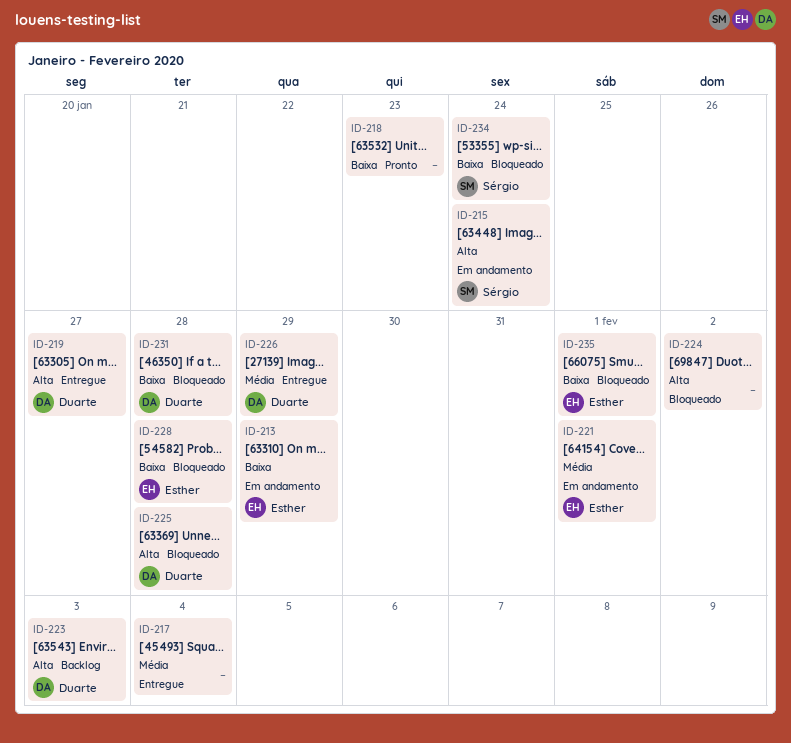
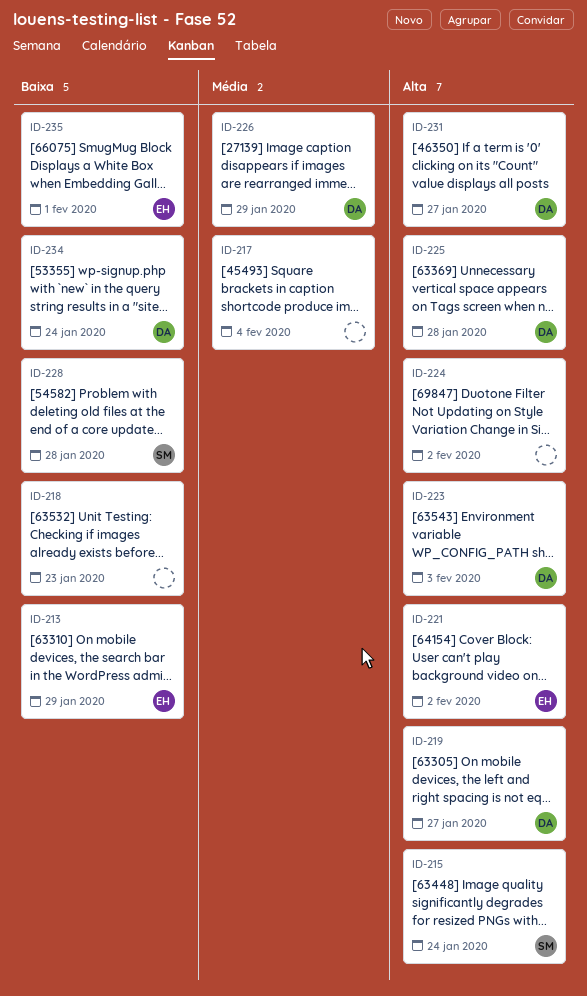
ID-221, priority: Média -> Alta
ID-221, due: Feb 1 -> Feb 2
ID-228, owner: Esther -> Sérgio
ID-231, priority: Baixa -> Alta
ID-231, due: Jan 28 -> Jan 27
ID-234, owner: Sérgio -> Duarte

